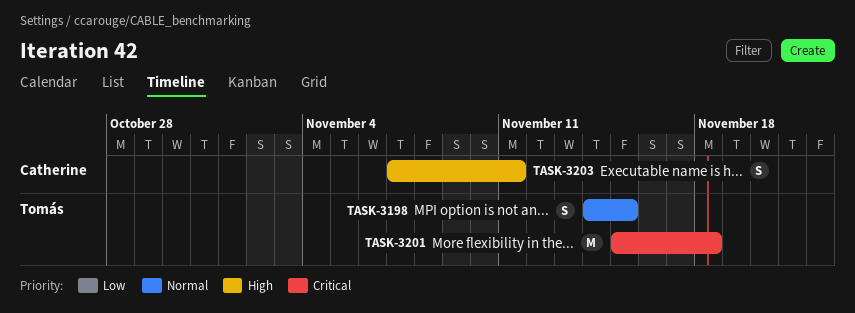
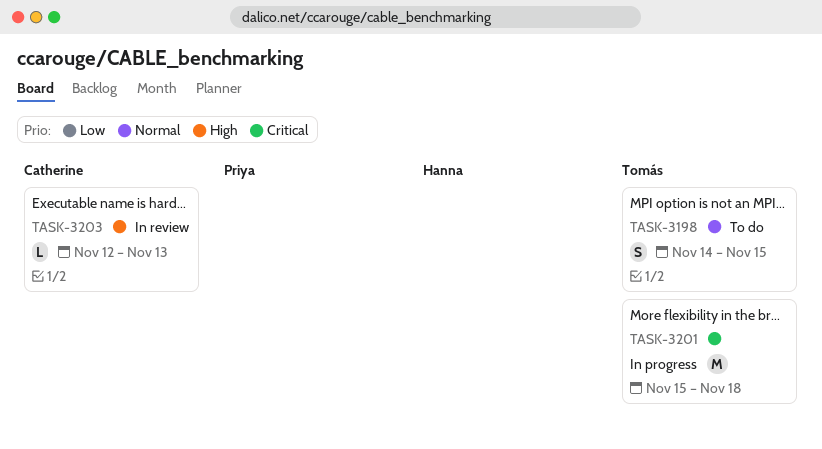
TASK-3203, estimate: S -> L
TASK-3203, start: Nov 7 -> Nov 12
TASK-3203, due: Nov 11 -> Nov 13

